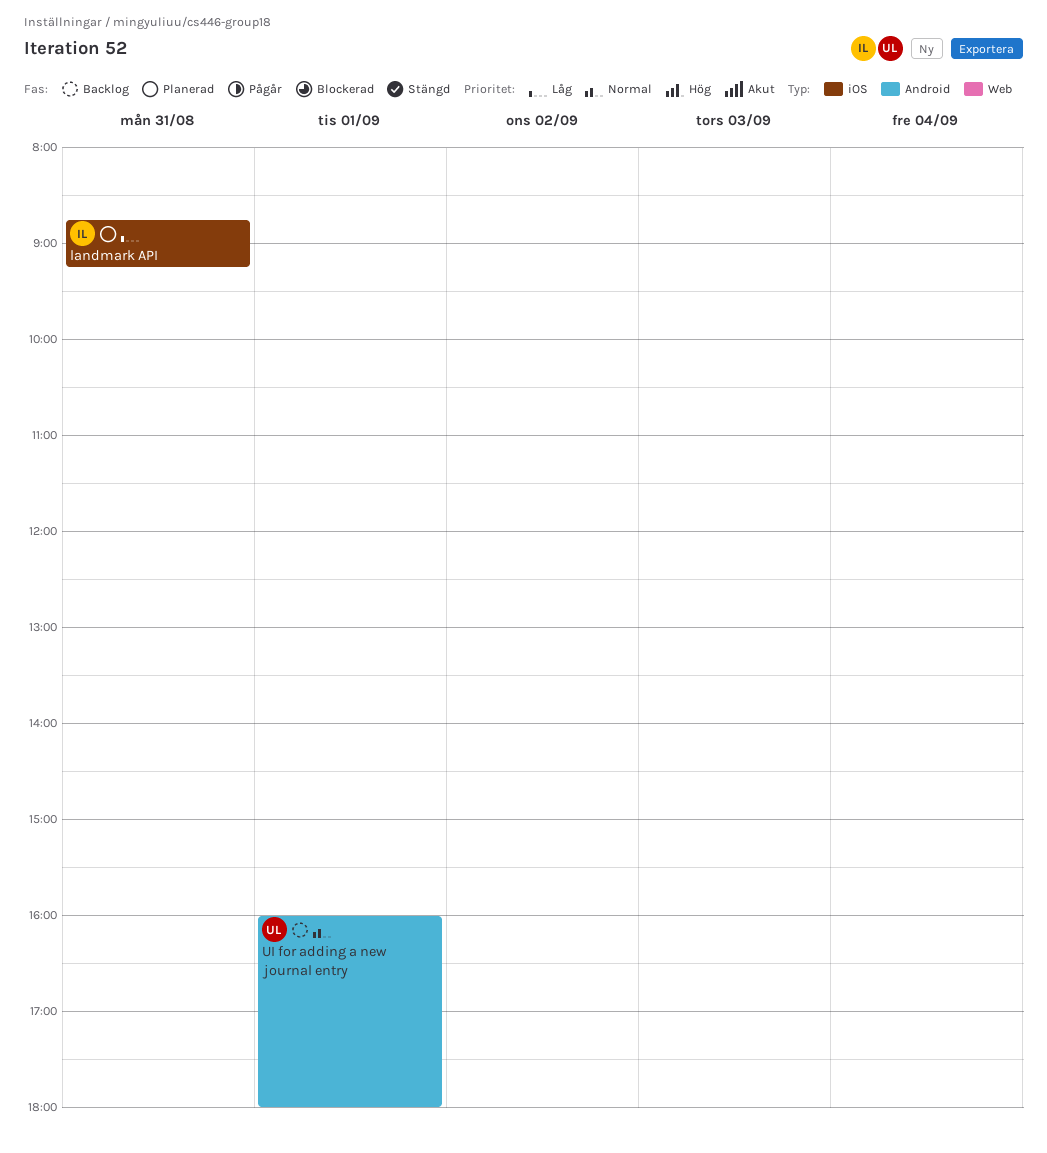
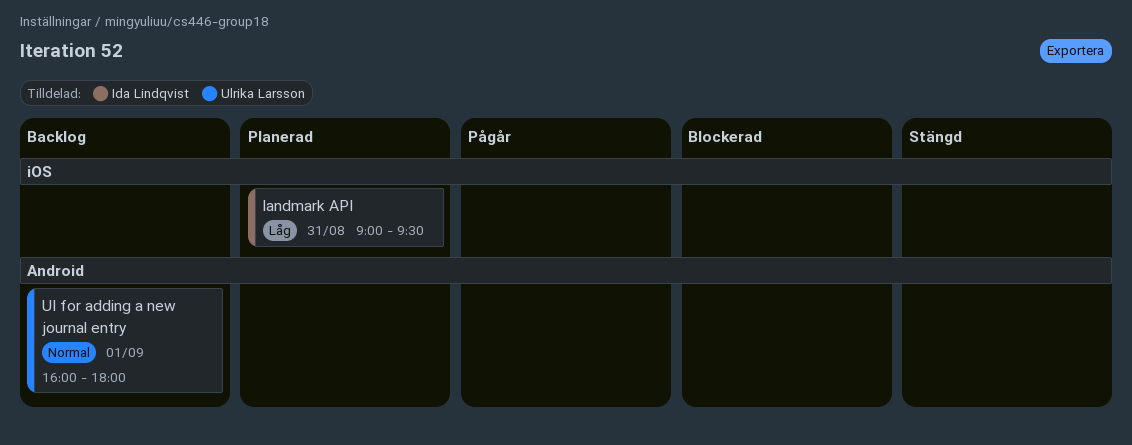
landmark API, begins: 08:45 -> 09:00
landmark API, ends: 09:15 -> 09:30

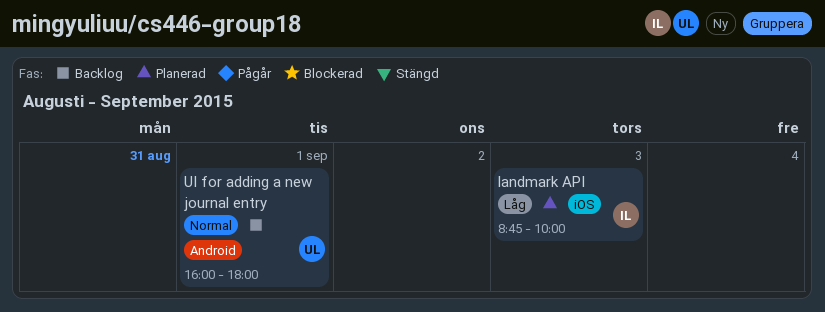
landmark API, day: Aug 31 -> Sep 3
landmark API, begins: 09:00 -> 08:45
landmark API, ends: 09:30 -> 10:00

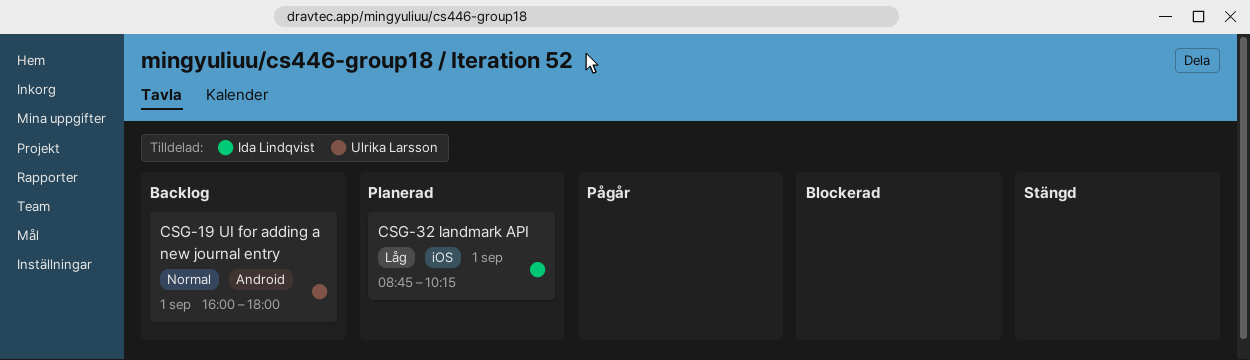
landmark API, day: Sep 3 -> Sep 1
landmark API, ends: 10:00 -> 10:15

